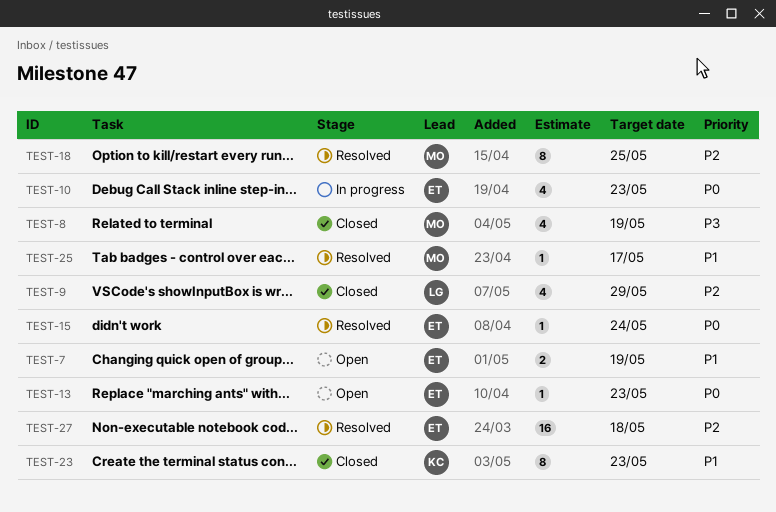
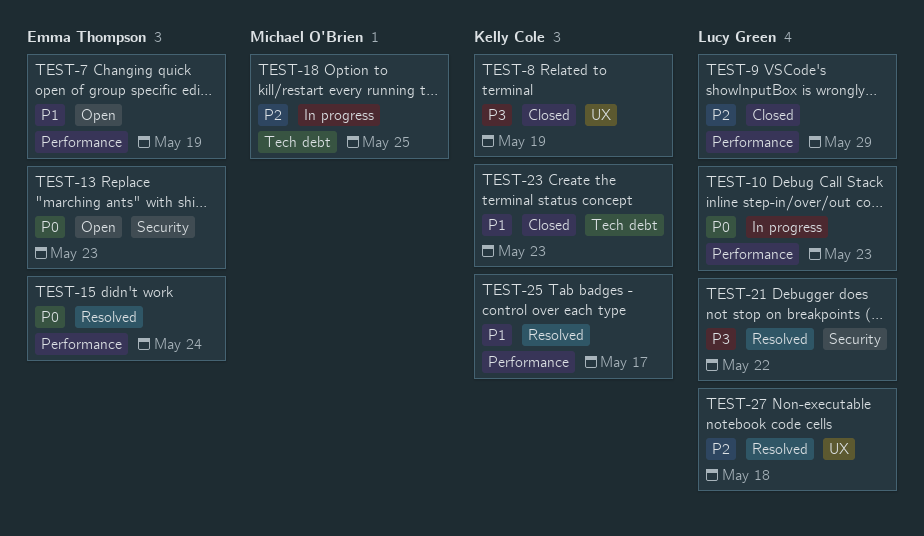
TEST-8, owner: Michael O'Brien -> Kelly Cole
TEST-10, owner: Emma Thompson -> Lucy Green
TEST-18, status: Resolved -> In progress
TEST-21: none -> present
TEST-25, owner: Michael O'Brien -> Kelly Cole
TEST-27, owner: Emma Thompson -> Lucy Green

